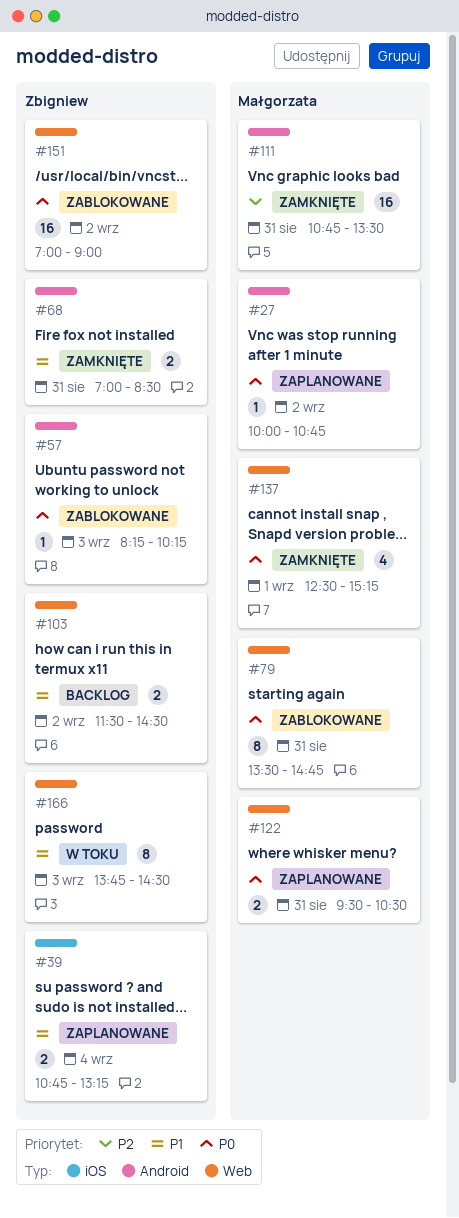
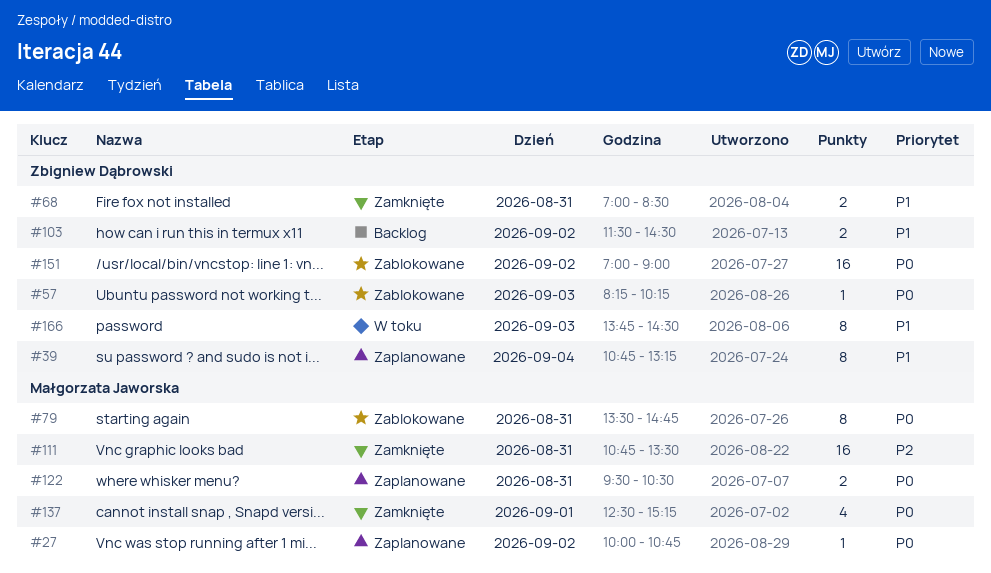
#39, estimate: 2 -> 8

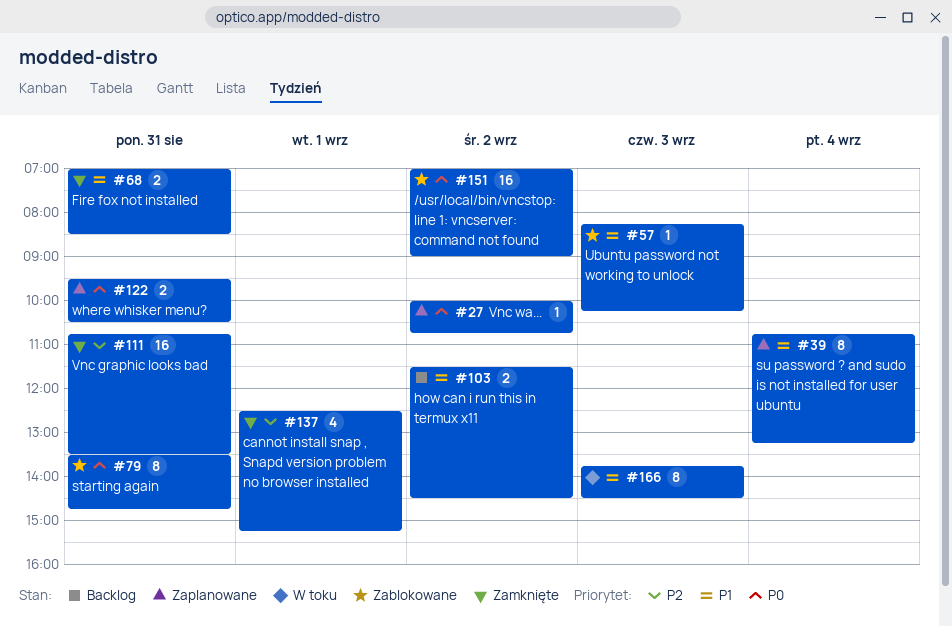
#57, priority: P0 -> P1
#137, priority: P0 -> P2

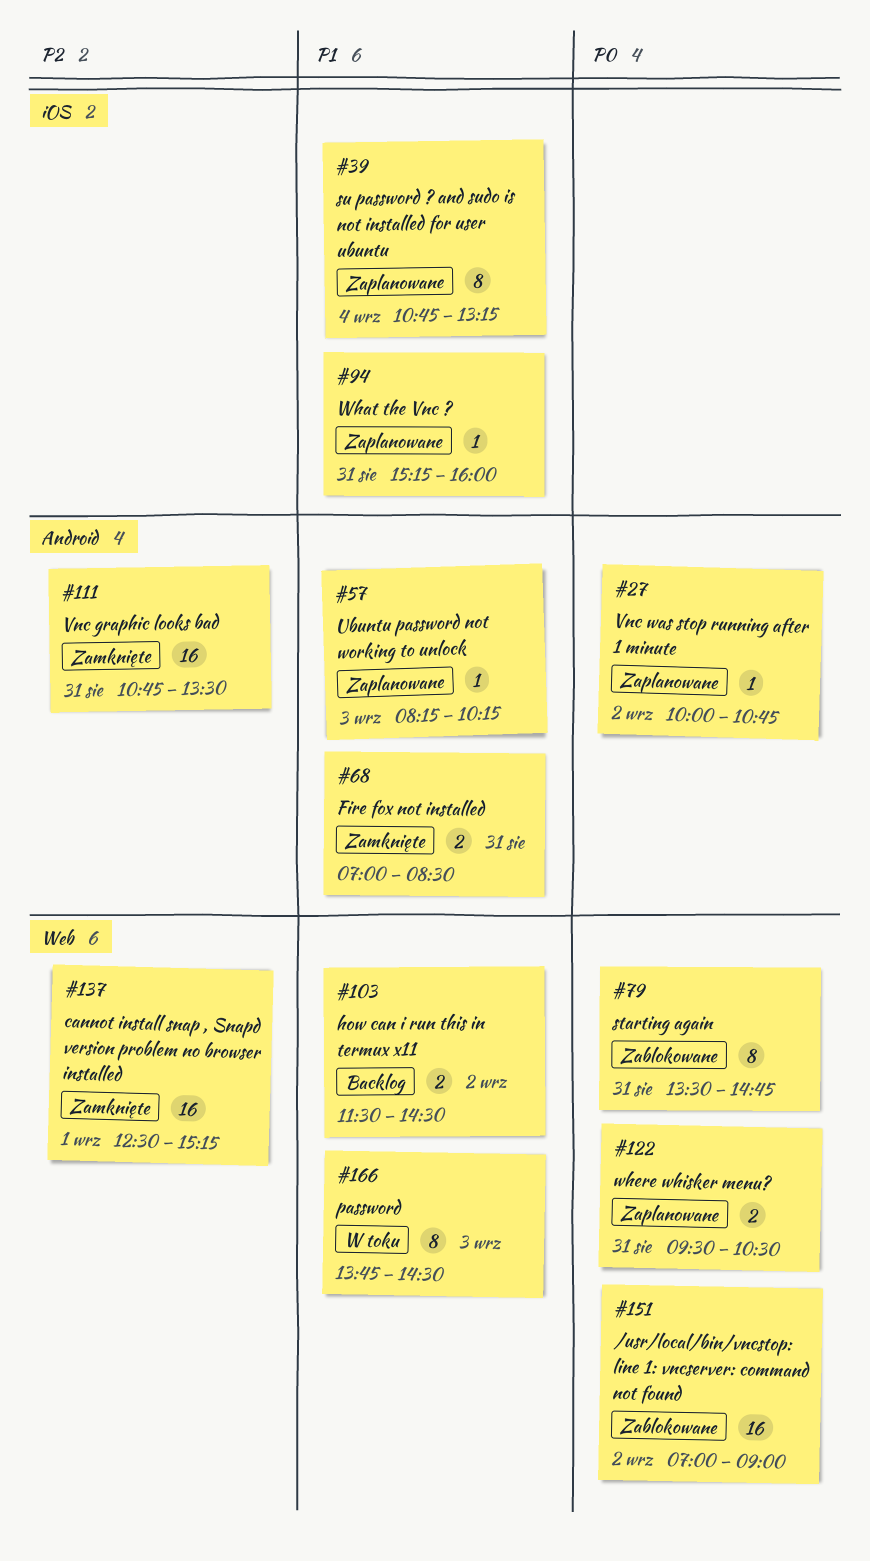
#57, status: Zablokowane -> Zaplanowane
#94: none -> present
#137, estimate: 4 -> 16

